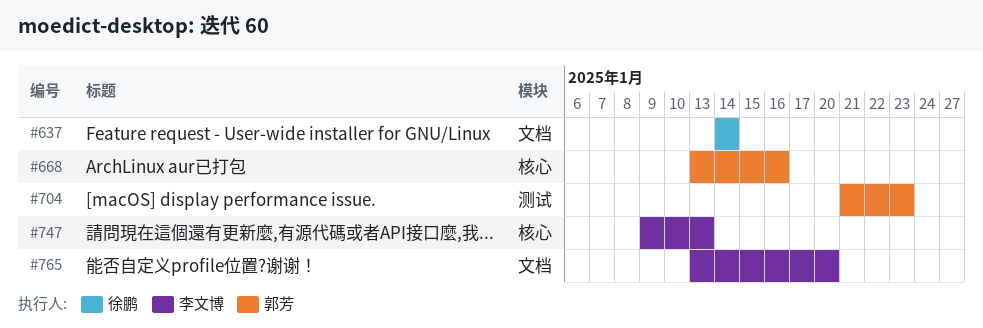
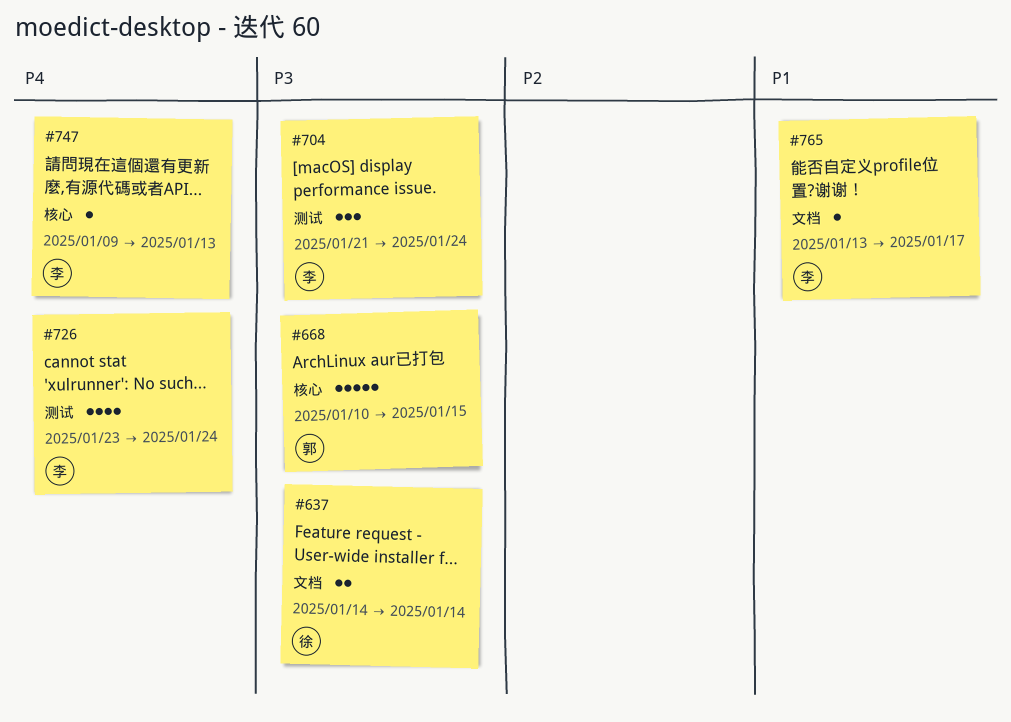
#668, start: Jan 13 -> Jan 10
#668, due: Jan 16 -> Jan 15
#704, owner: 郭芳 -> 李文博
#704, due: Jan 23 -> Jan 24
#726: none -> present
#765, due: Jan 20 -> Jan 17

